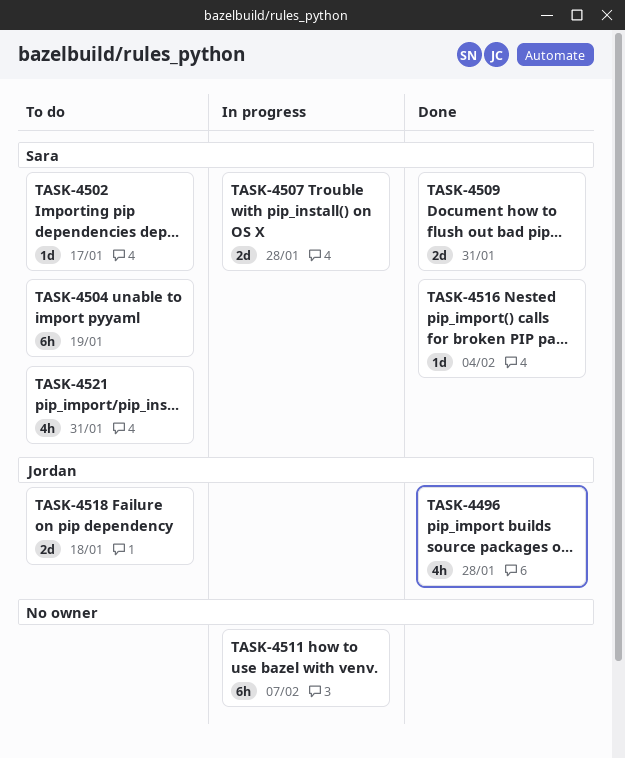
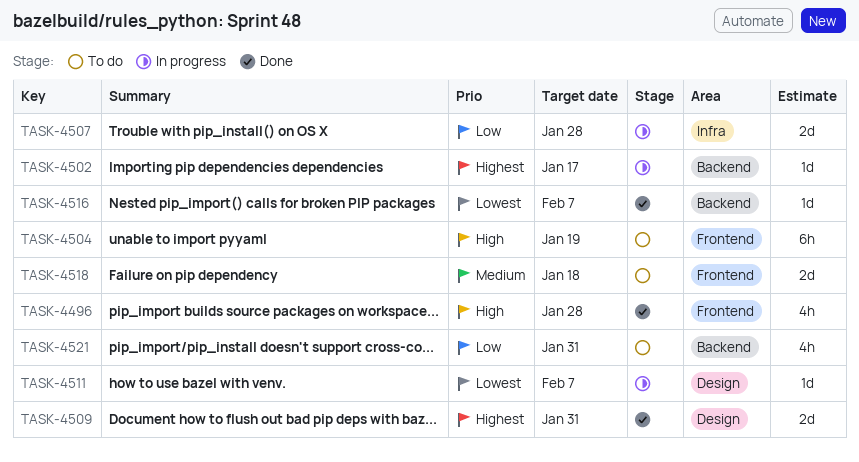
TASK-4502, status: To do -> In progress
TASK-4511, estimate: 6h -> 1d
TASK-4516, due: Feb 4 -> Feb 7

